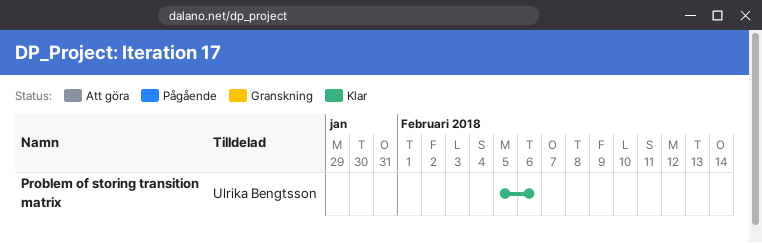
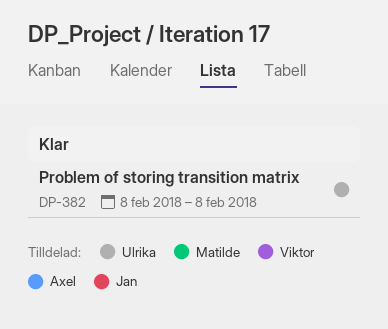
Problem of storing transition matrix, start: Feb 5 -> Feb 8
Problem of storing transition matrix, due: Feb 6 -> Feb 8

